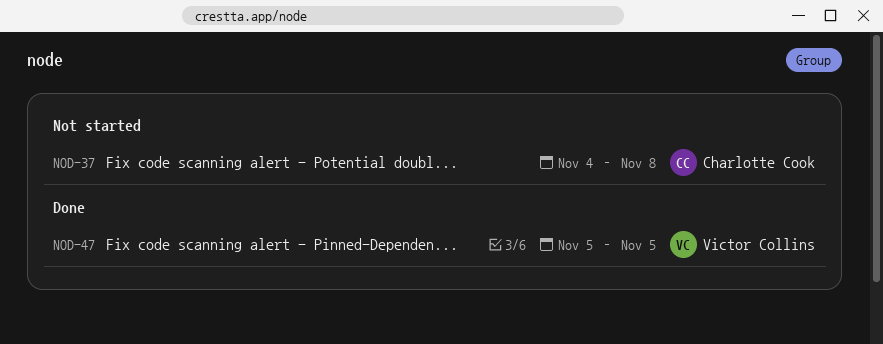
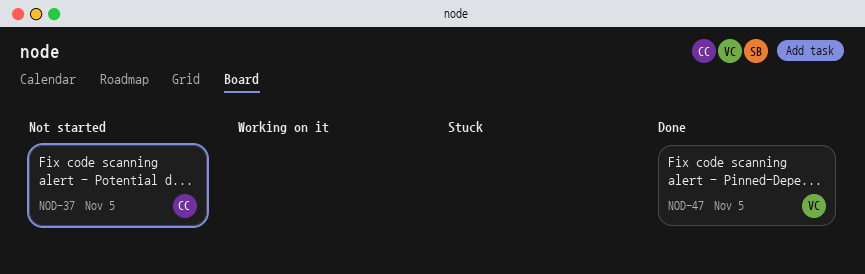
NOD-37, due: Nov 8 -> Nov 5

